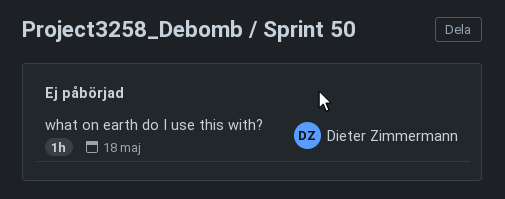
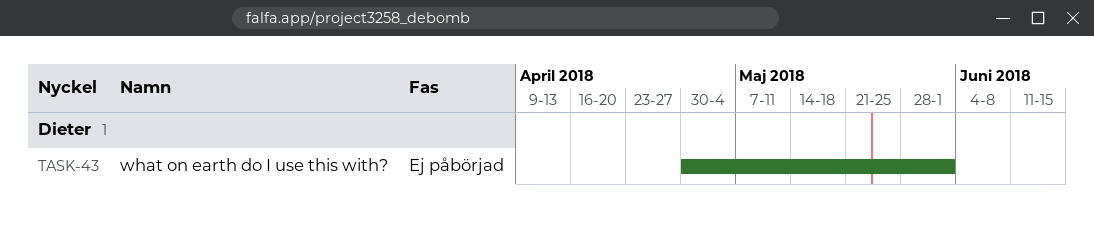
what on earth do I use this with?, due: May 18 -> Jun 1

